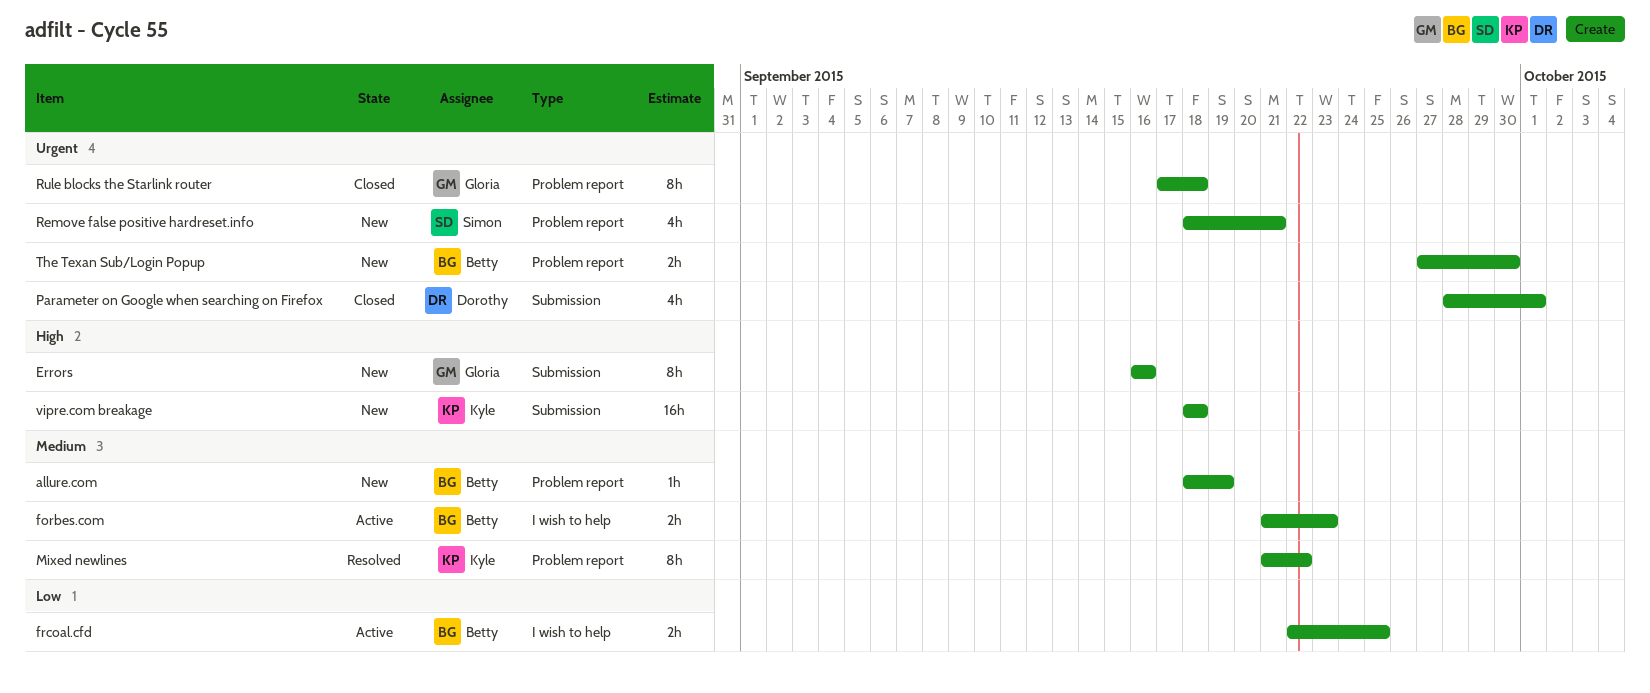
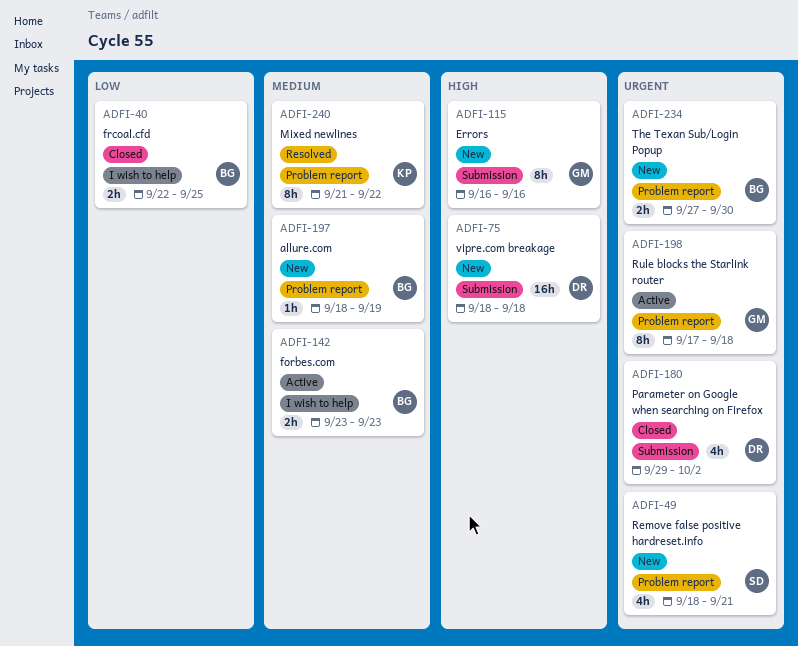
forbes.com, start: Sep 21 -> Sep 23
frcoal.cfd, status: Active -> Closed
Parameter on Google when searching on Firefox, start: Sep 28 -> Sep 29
Parameter on Google when searching on Firefox, due: Oct 1 -> Oct 2
Rule blocks the Starlink router, status: Closed -> Active
vipre.com breakage, owner: Kyle -> Dorothy

